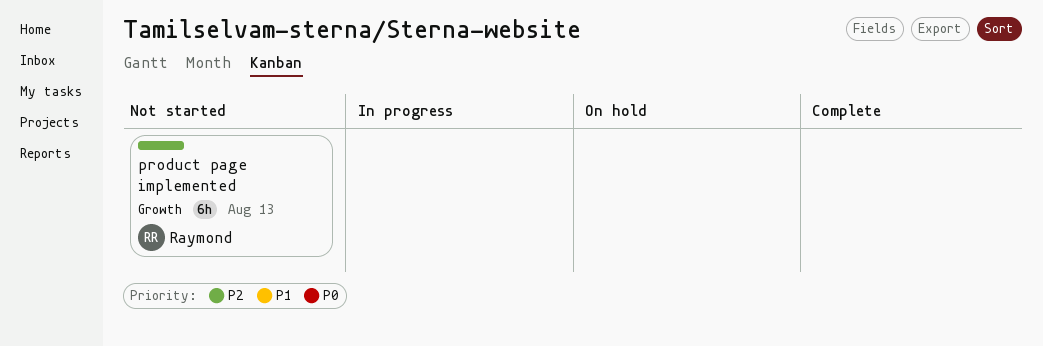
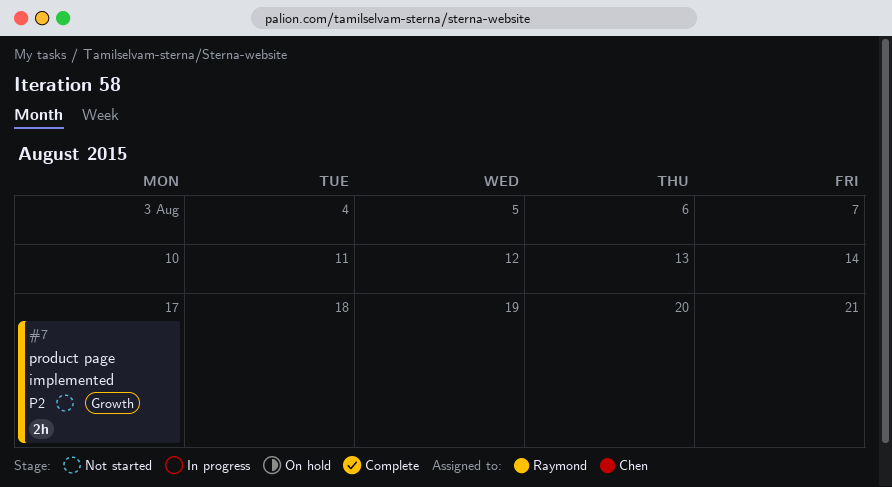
product page implemented, estimate: 6h -> 2h
product page implemented, due: Aug 13 -> Aug 17

